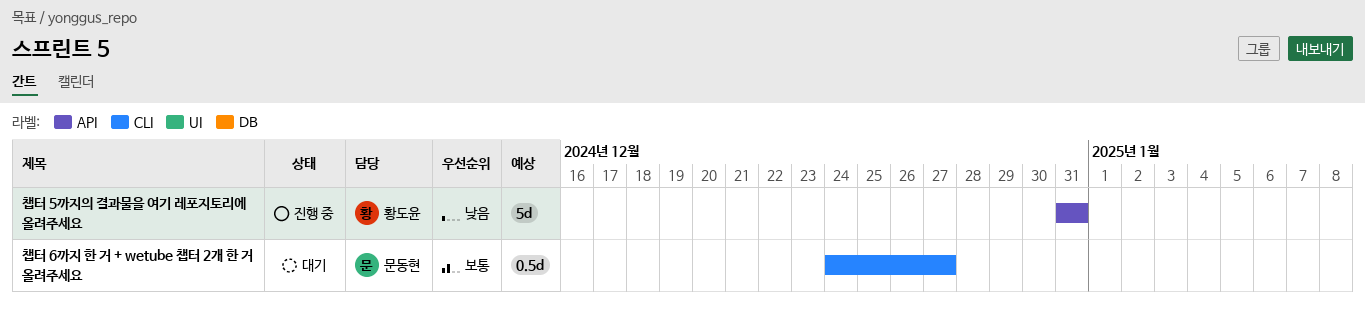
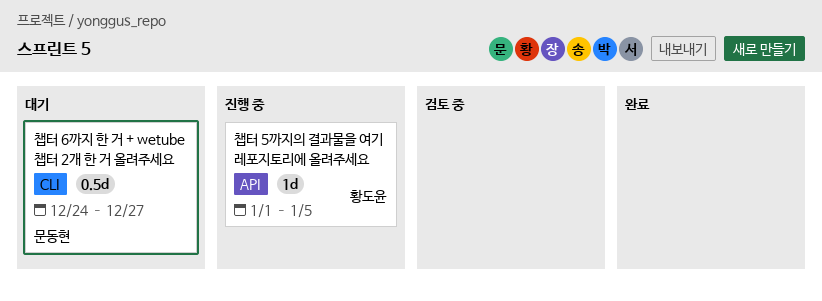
챕터 5까지의 결과물을 여기 레포지토리에 올려주세요, estimate: 5d -> 1d
챕터 5까지의 결과물을 여기 레포지토리에 올려주세요, start: Dec 31 -> Jan 1
챕터 5까지의 결과물을 여기 레포지토리에 올려주세요, due: Dec 31 -> Jan 5

